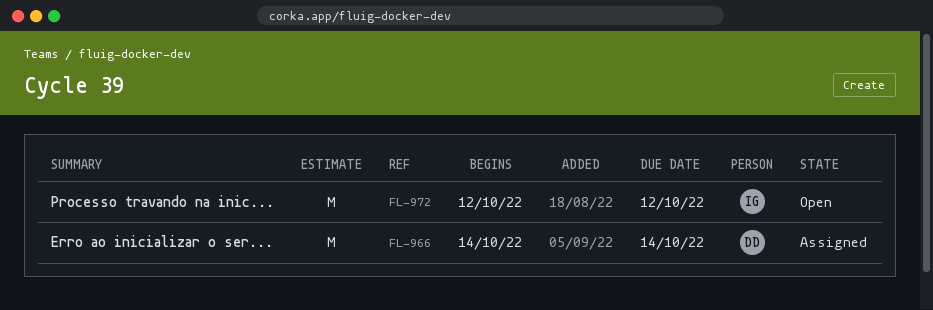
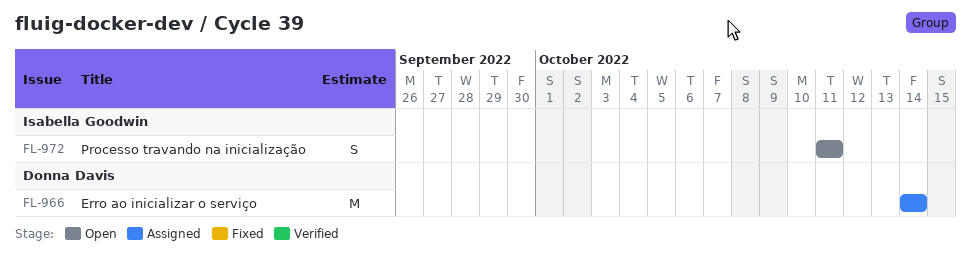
FL-972, estimate: M -> S
FL-972, start: Oct 12 -> Oct 11
FL-972, due: Oct 12 -> Oct 11

